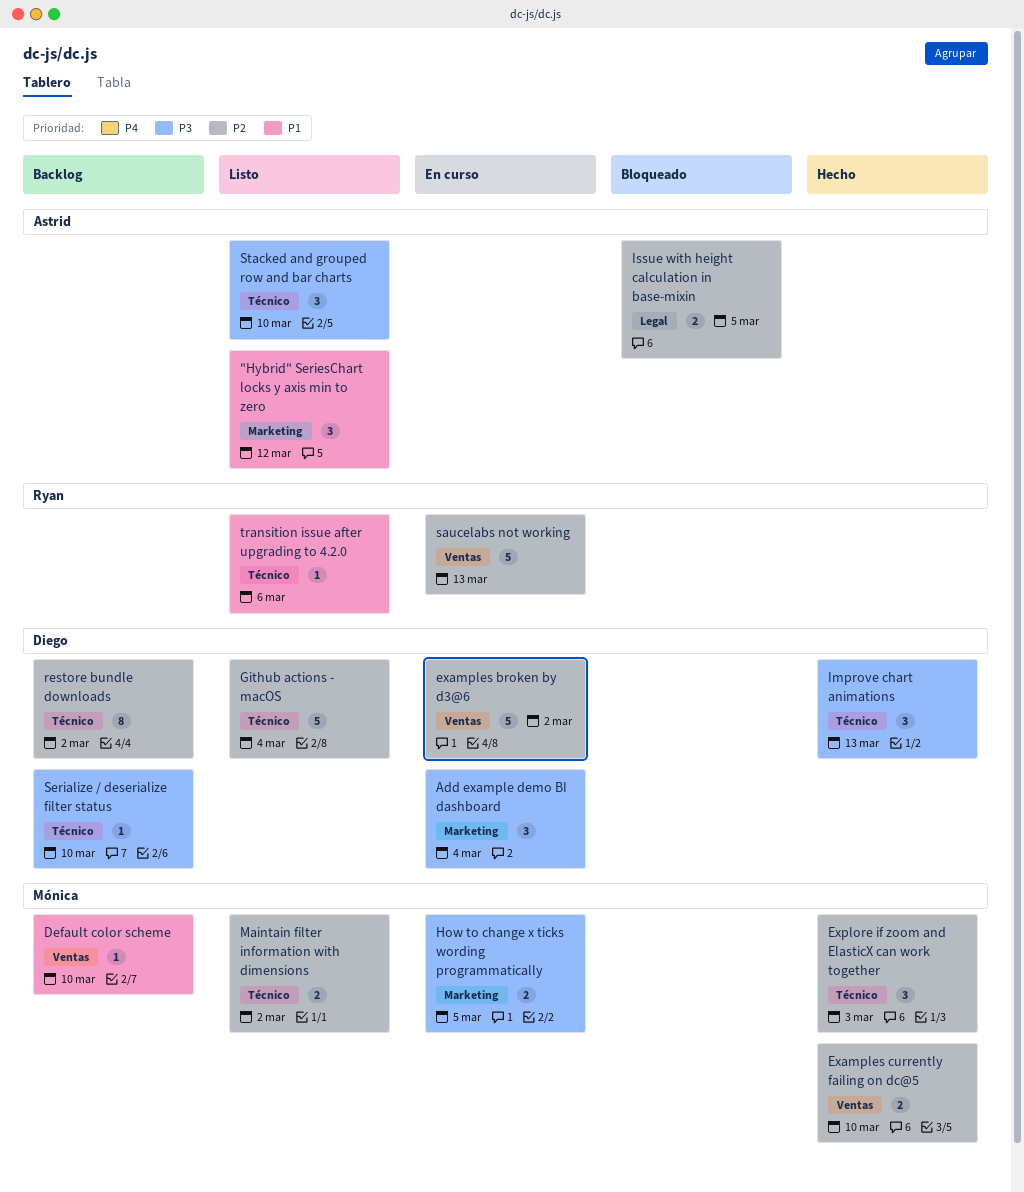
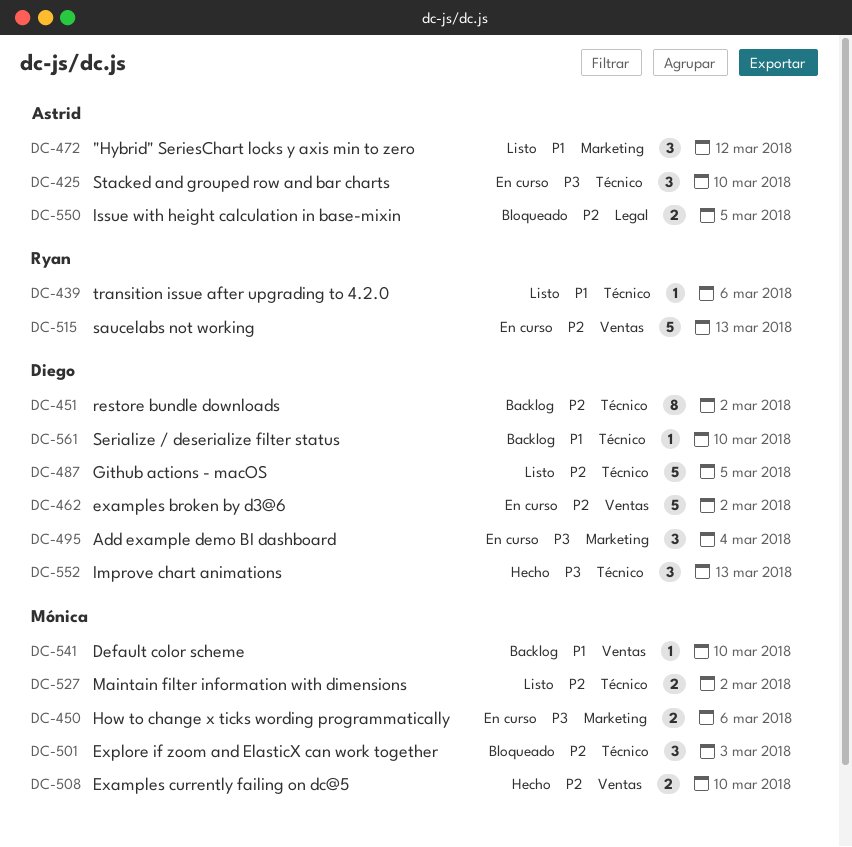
Explore if zoom and ElasticX can work together, status: Hecho -> Bloqueado
Github actions - macOS, due: Mar 4 -> Mar 5
How to change x ticks wording programmatically, due: Mar 5 -> Mar 6
Serialize / deserialize filter status, priority: P3 -> P1
Stacked and grouped row and bar charts, status: Listo -> En curso

